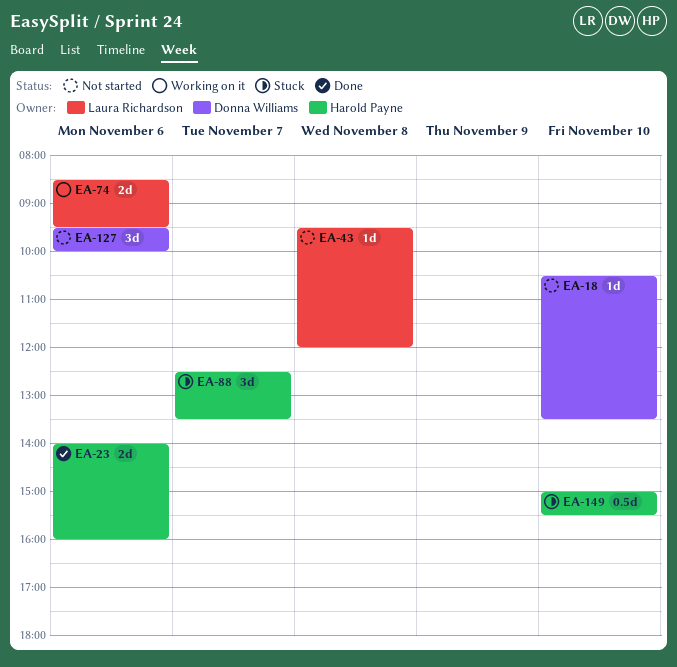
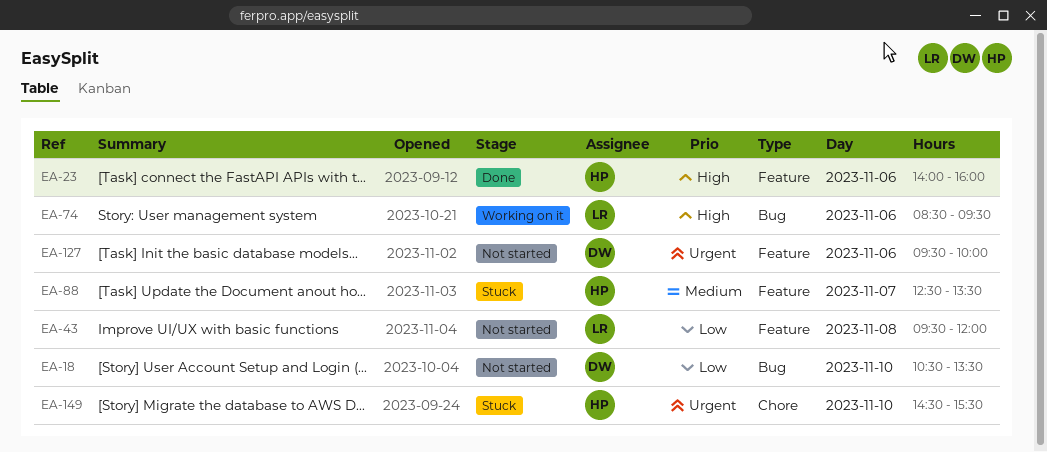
EA-149, begins: 15:00 -> 14:30

